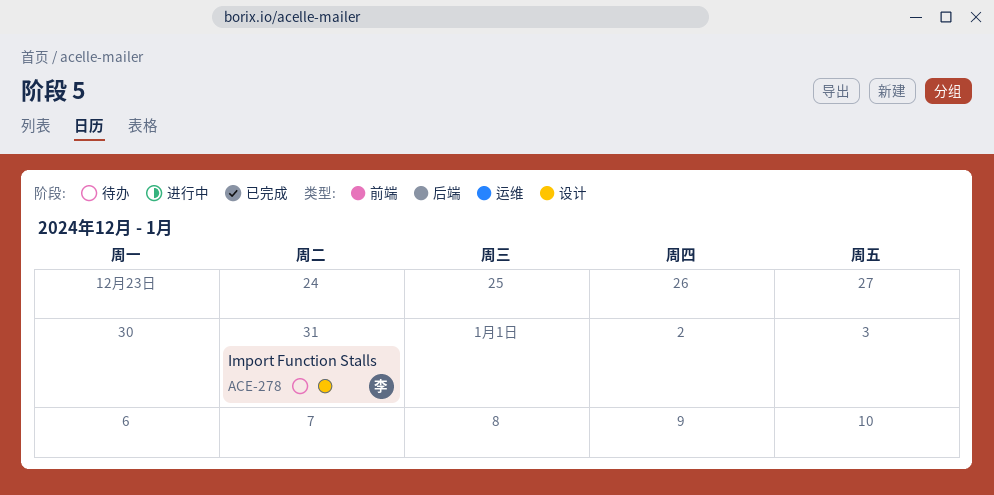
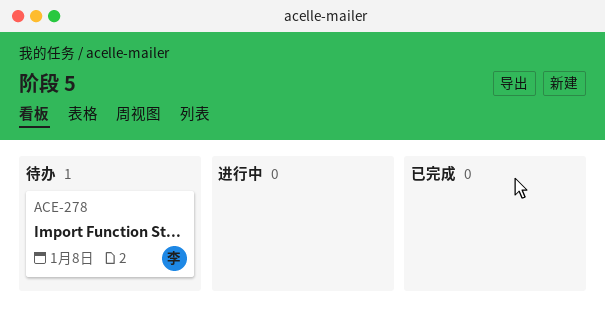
ACE-278, due: Dec 31 -> Jan 8

